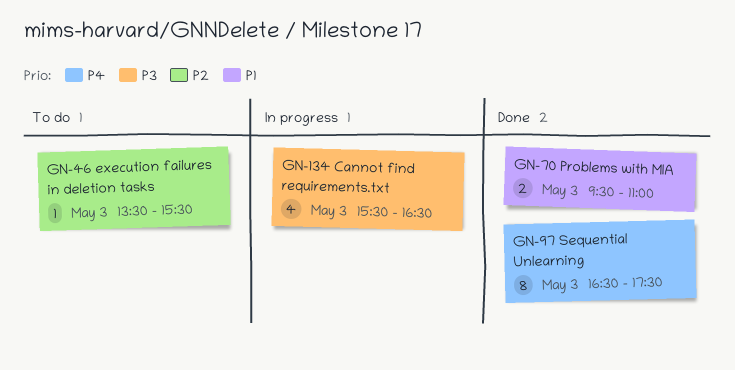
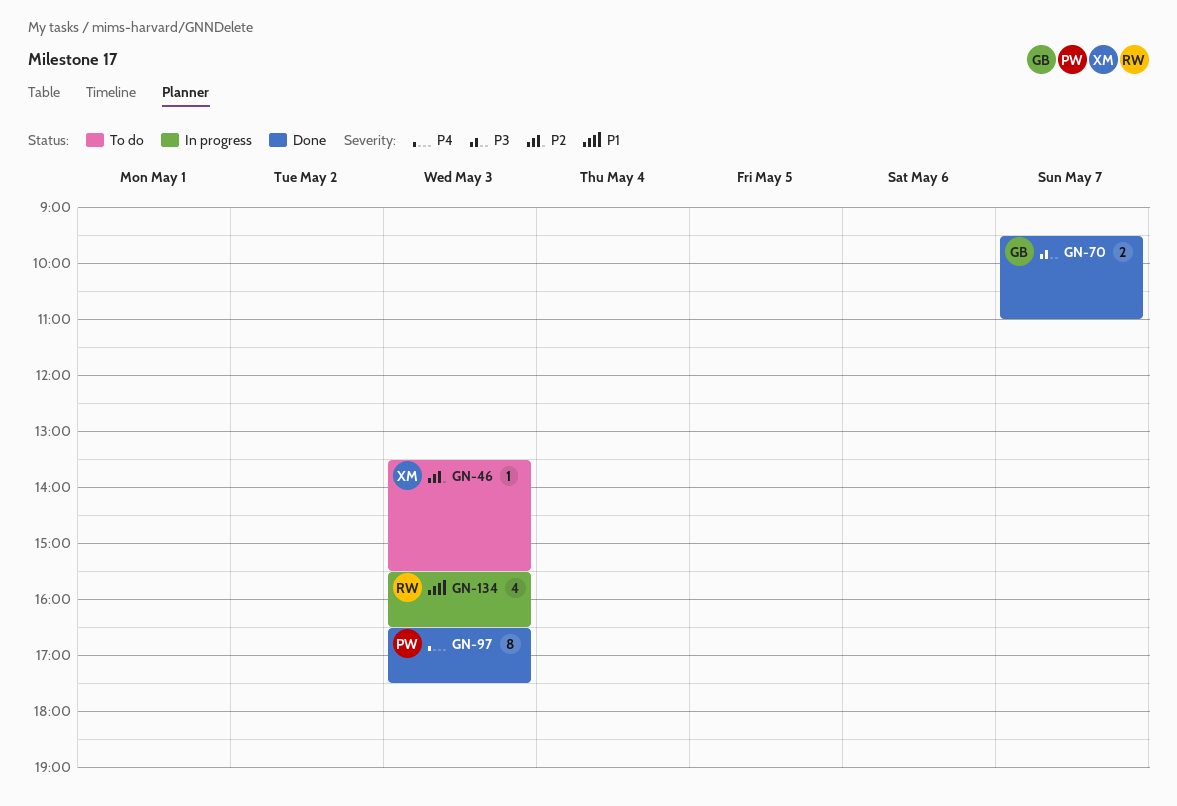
GN-70, priority: P1 -> P3
GN-70, day: May 3 -> May 7
GN-134, priority: P3 -> P1

